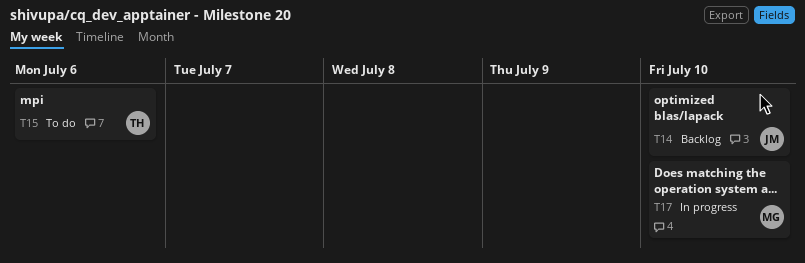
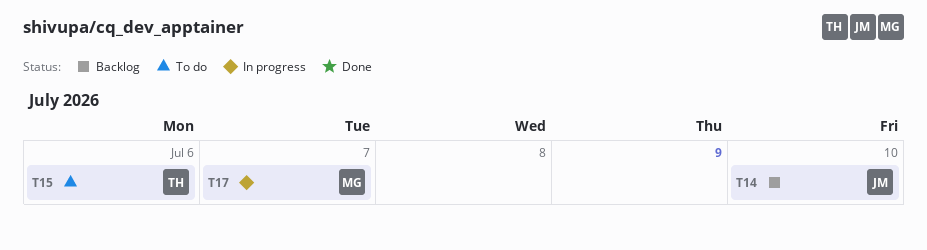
T17, due: Jul 10 -> Jul 7

